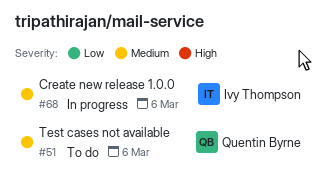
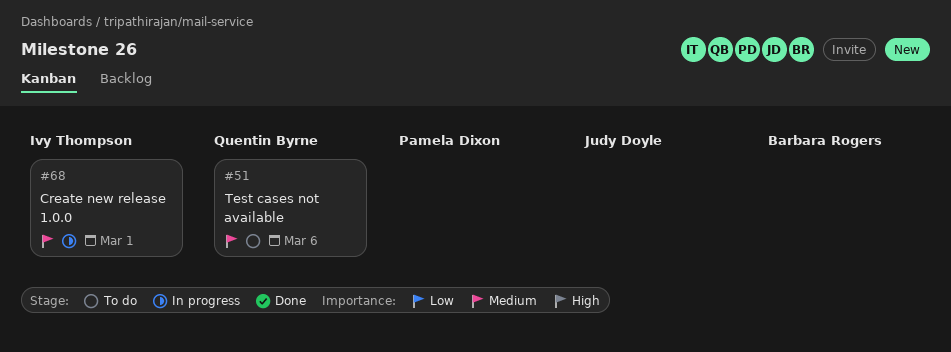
#68, due: Mar 6 -> Mar 1

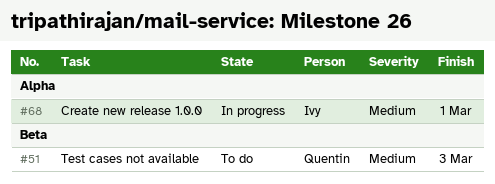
#51, due: Mar 6 -> Mar 3

